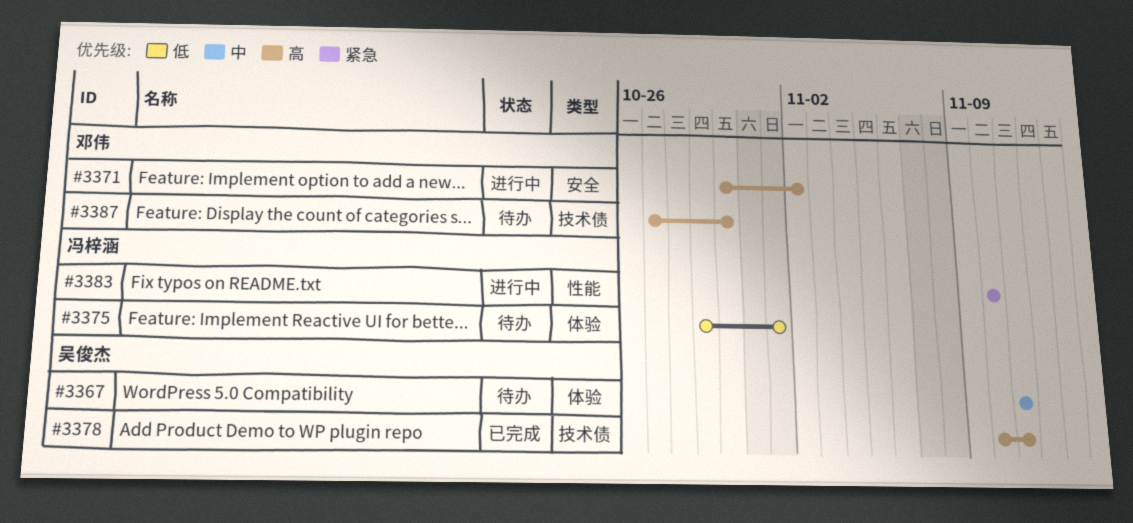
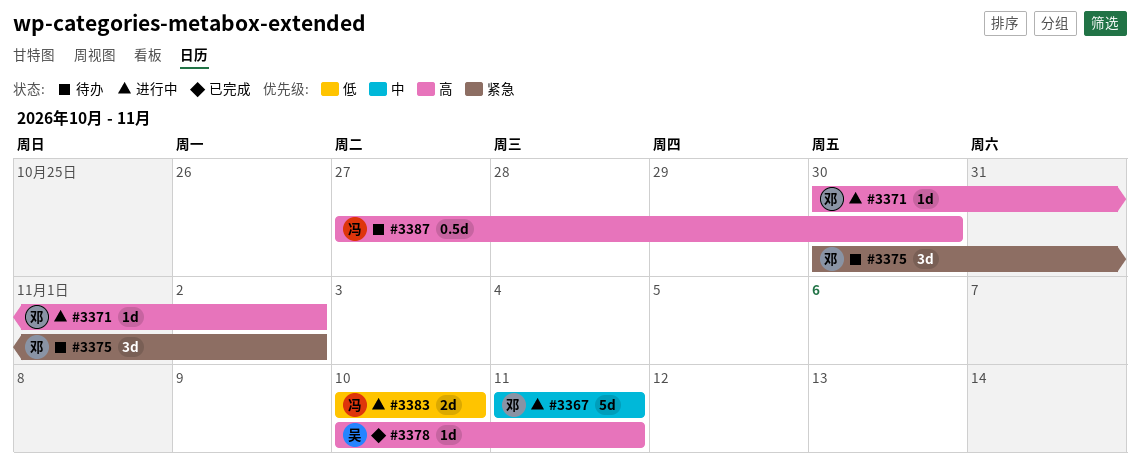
#3367, status: 待办 -> 进行中
#3367, owner: 吴俊杰 -> 邓伟
#3375, owner: 冯梓涵 -> 邓伟
#3375, priority: 低 -> 紧急
#3375, start: Oct 29 -> Oct 30
#3375, due: Nov 1 -> Nov 2
#3383, priority: 紧急 -> 低
#3387, owner: 邓伟 -> 冯梓涵

